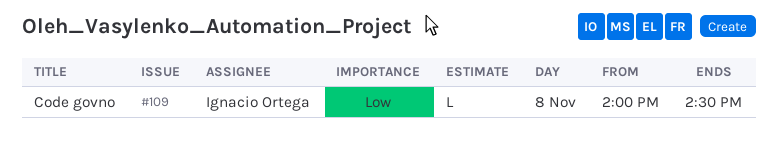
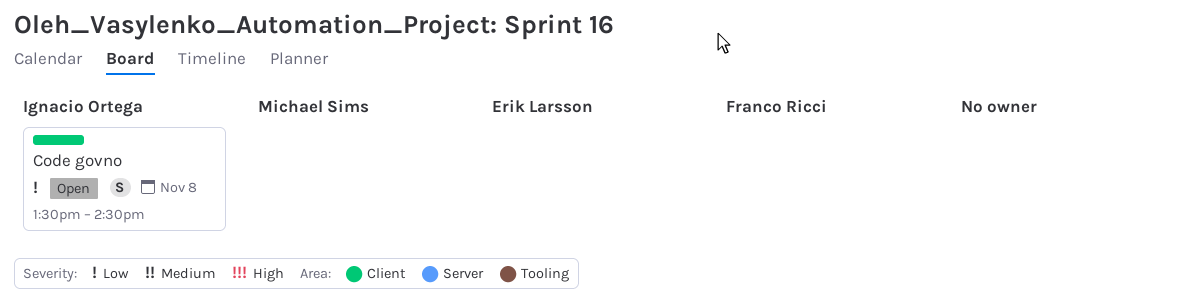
Code govno, estimate: L -> S
Code govno, begins: 14:00 -> 13:30

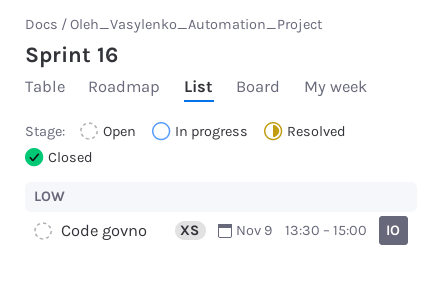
Code govno, estimate: S -> XS
Code govno, day: Nov 8 -> Nov 9
Code govno, ends: 14:30 -> 15:00

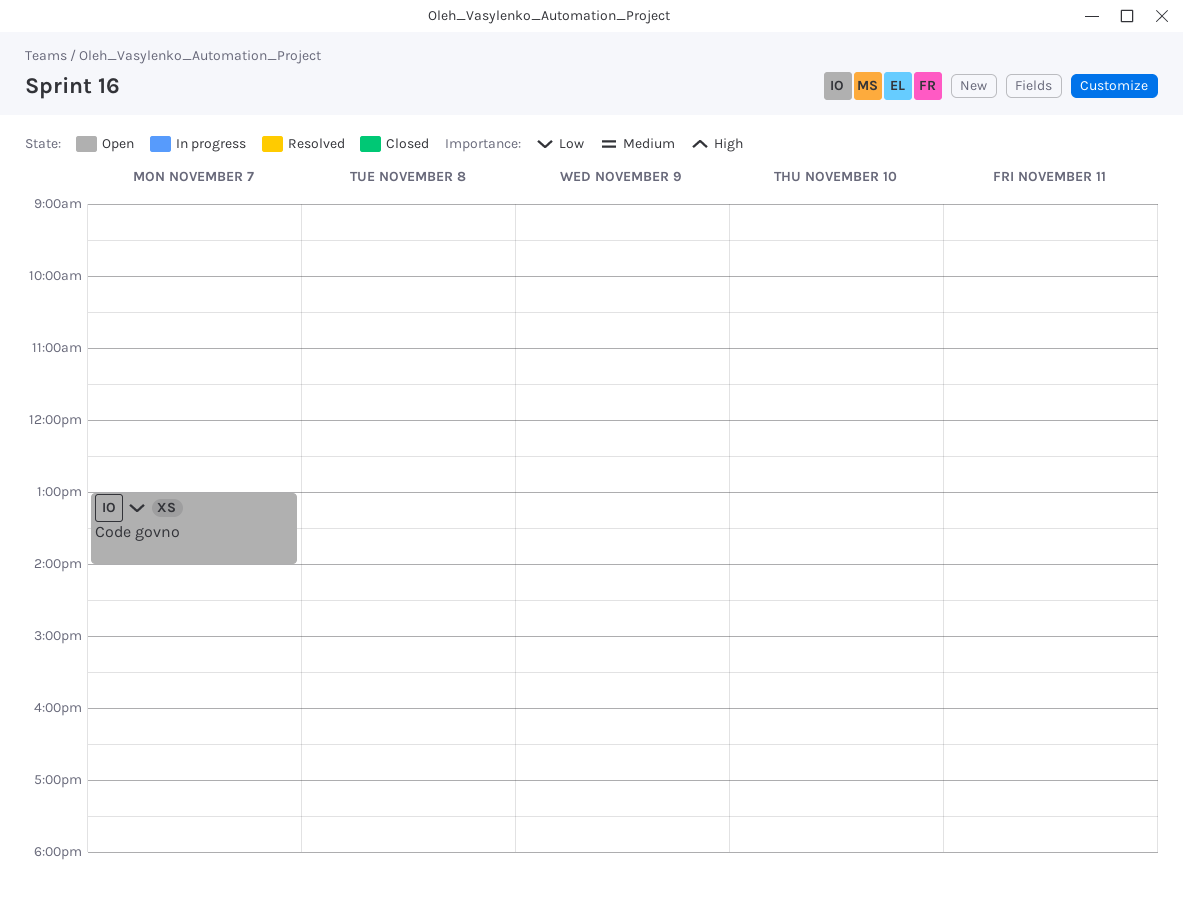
Code govno, day: Nov 9 -> Nov 7
Code govno, begins: 13:30 -> 13:00
Code govno, ends: 15:00 -> 14:00

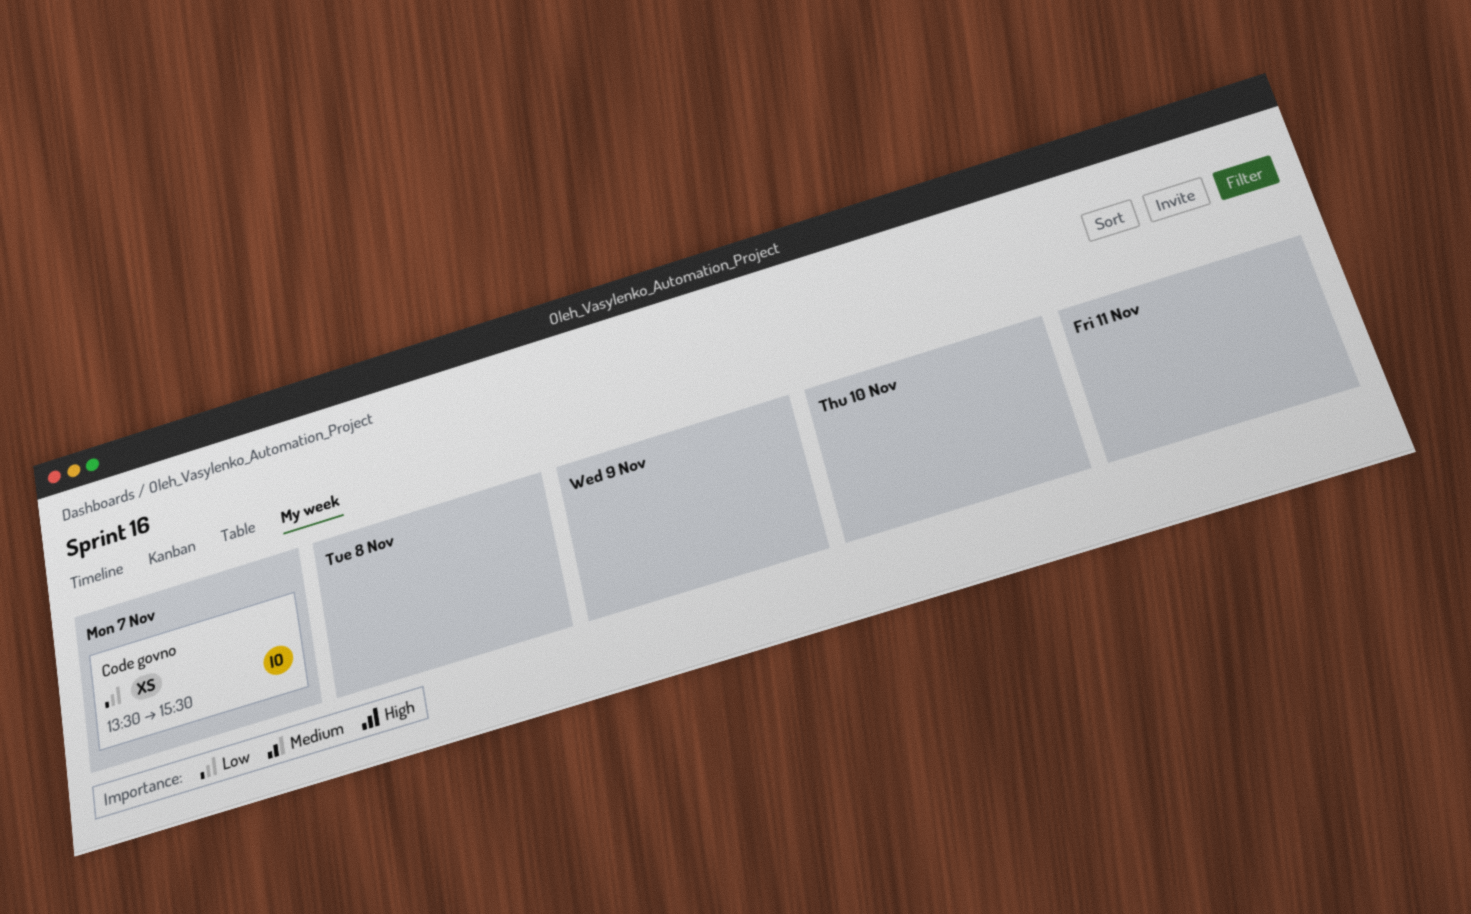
Code govno, begins: 13:00 -> 13:30
Code govno, ends: 14:00 -> 15:30

